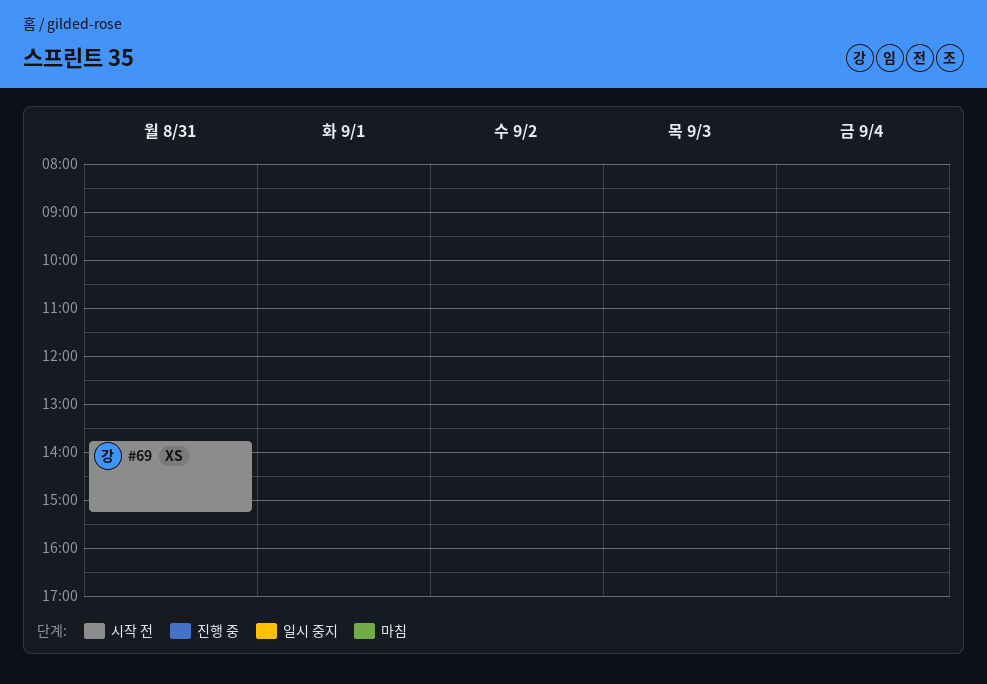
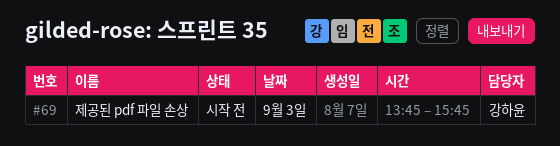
#69, day: Aug 31 -> Sep 3
#69, ends: 15:15 -> 15:45

